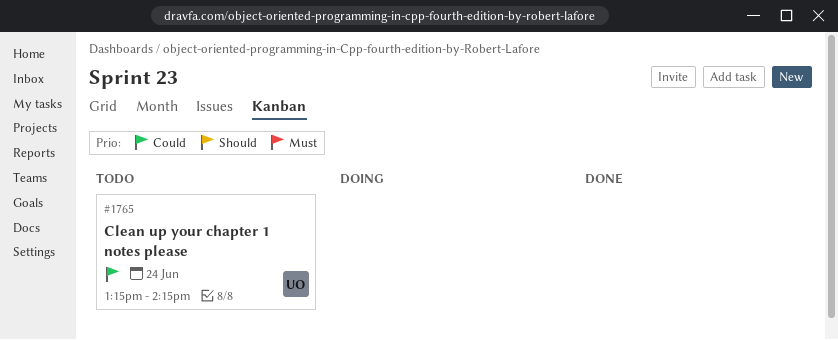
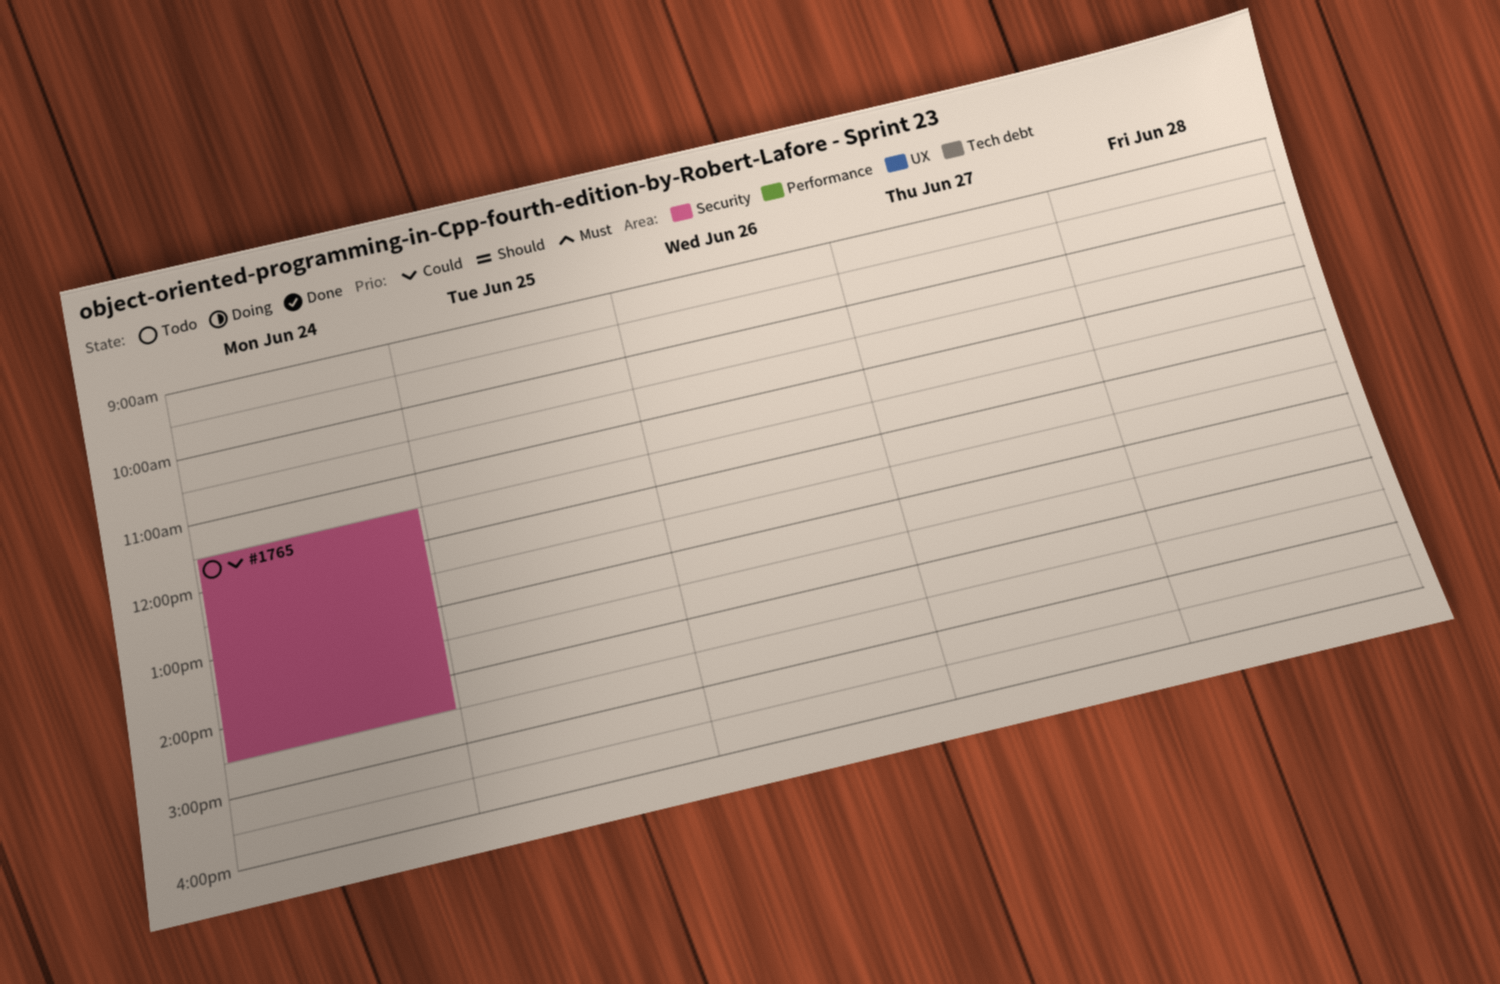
#1765, begins: 13:15 -> 11:30
#1765, ends: 14:15 -> 14:30

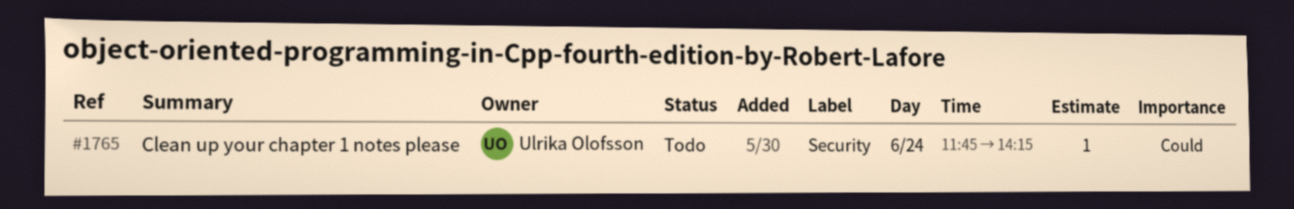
#1765, begins: 11:30 -> 11:45
#1765, ends: 14:30 -> 14:15

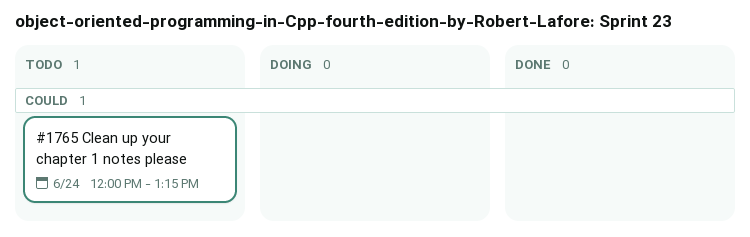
#1765, begins: 11:45 -> 12:00
#1765, ends: 14:15 -> 13:15

